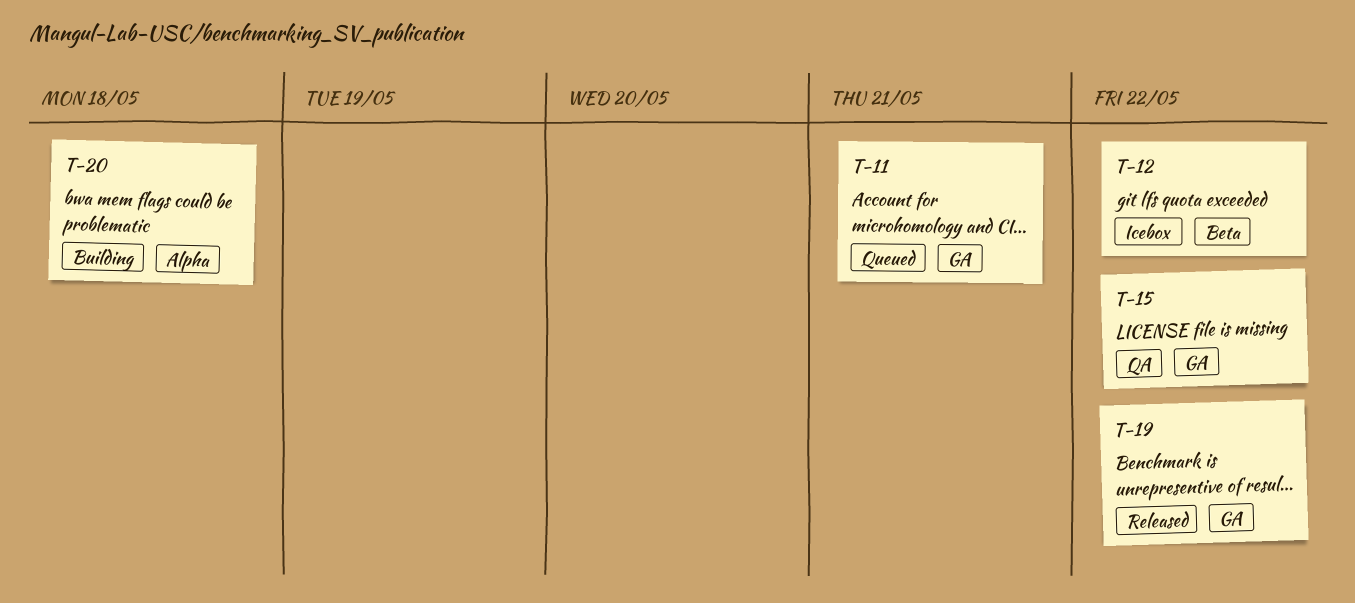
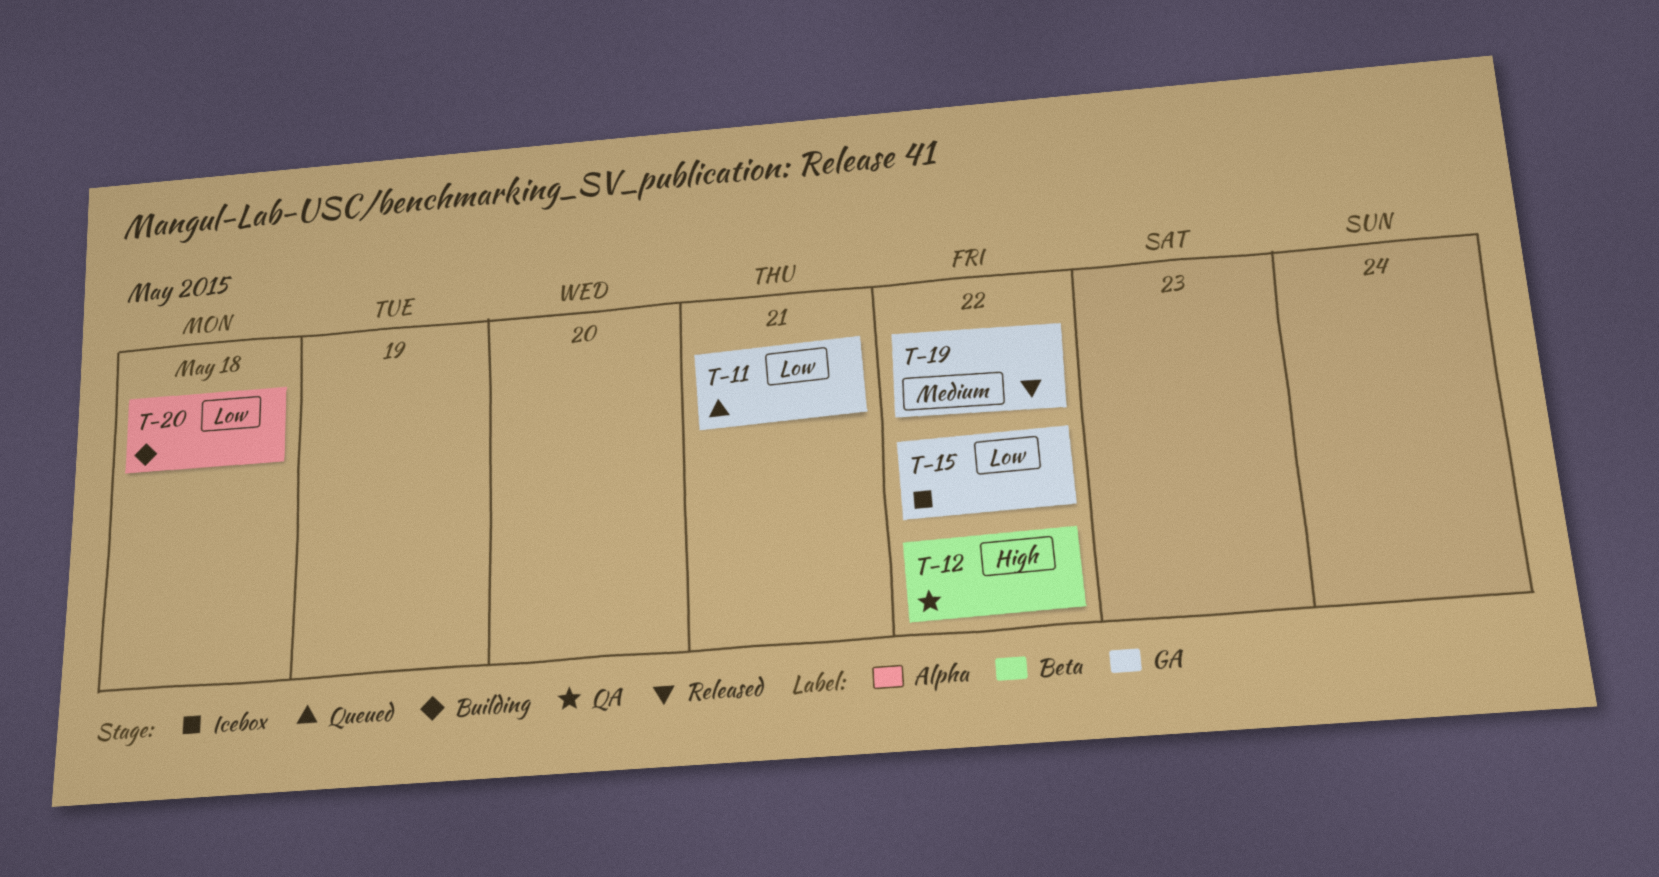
T-12, status: Icebox -> QA
T-15, status: QA -> Icebox

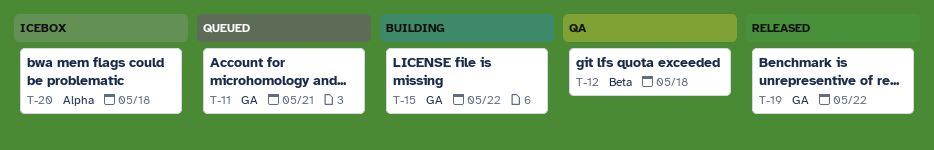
T-12, due: May 22 -> May 18
T-15, status: Icebox -> Building
T-20, status: Building -> Icebox

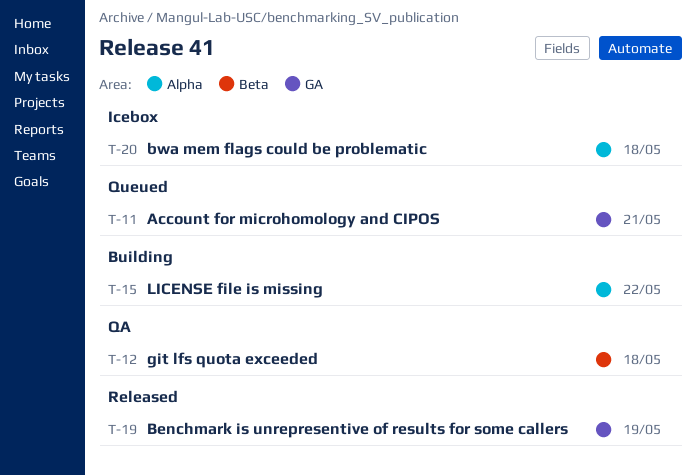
T-15, label: GA -> Alpha
T-19, due: May 22 -> May 19

